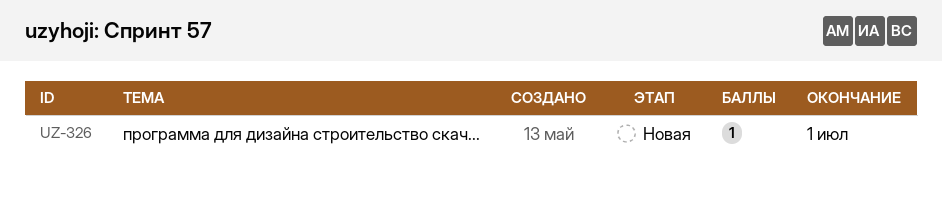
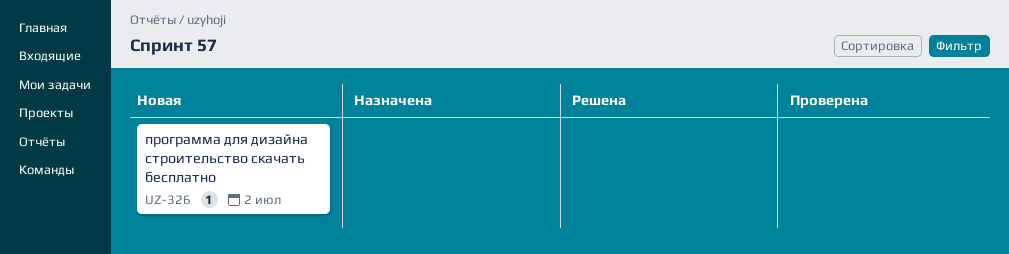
UZ-326, due: Jul 1 -> Jul 2

